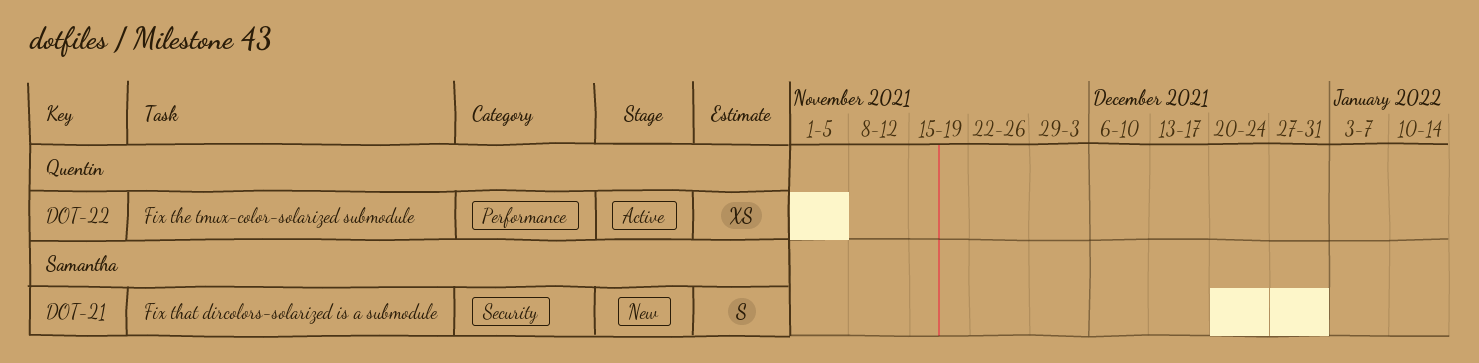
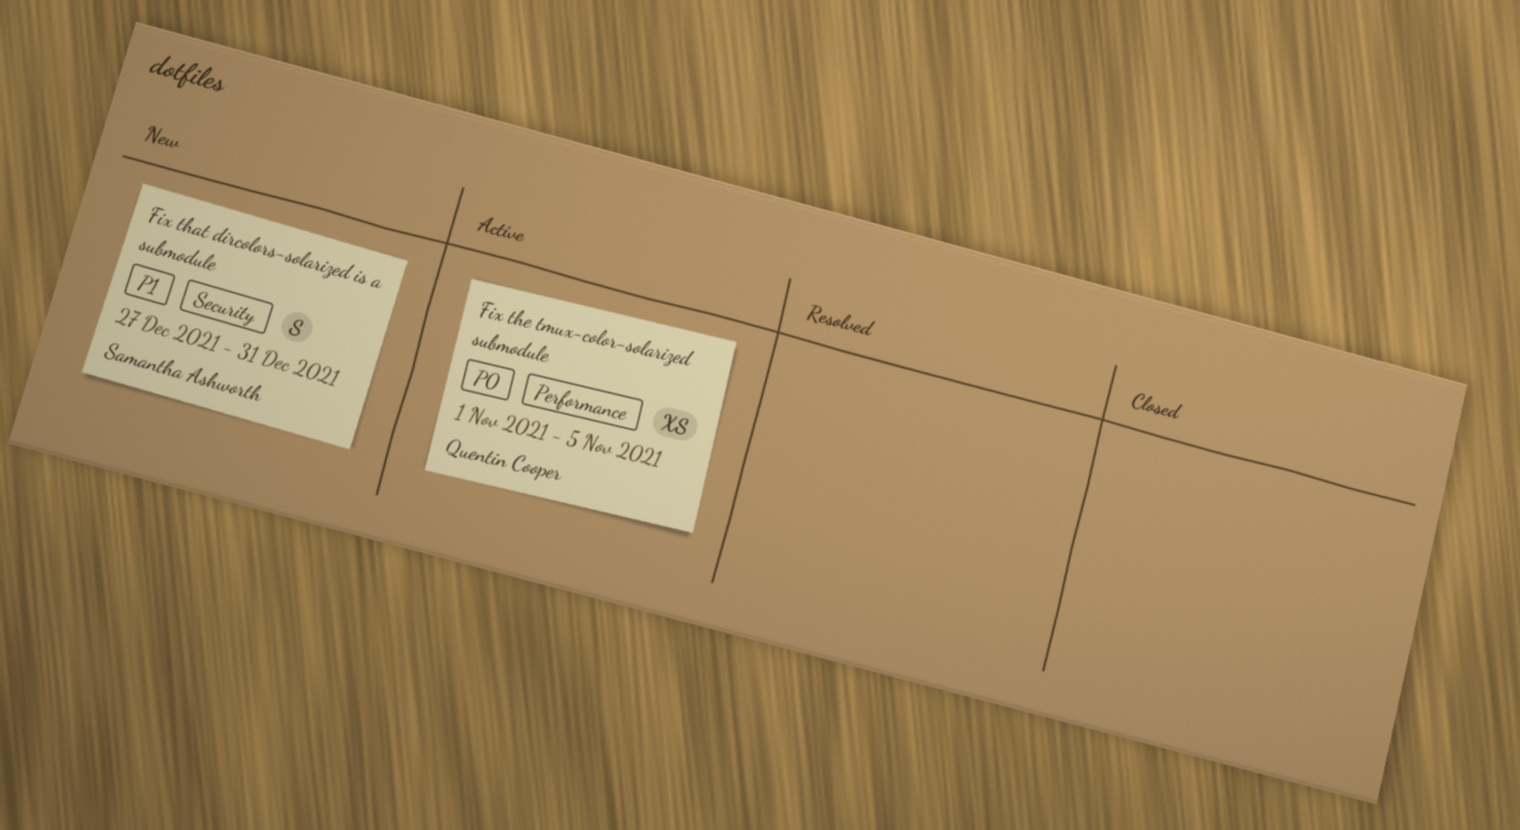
Fix that dircolors-solarized is a submodule, start: Dec 20 -> Dec 27

